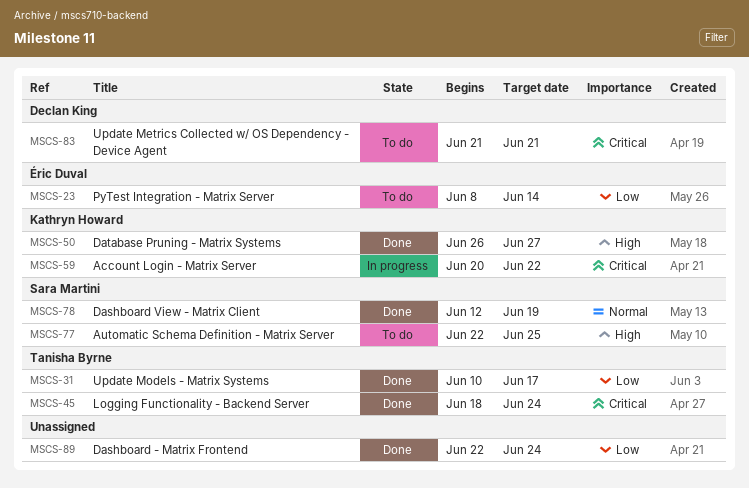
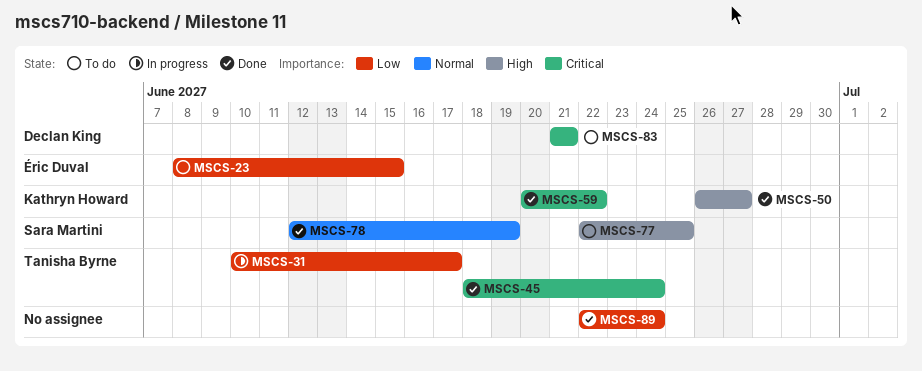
MSCS-23, due: Jun 14 -> Jun 15
MSCS-31, status: Done -> In progress
MSCS-59, status: In progress -> Done

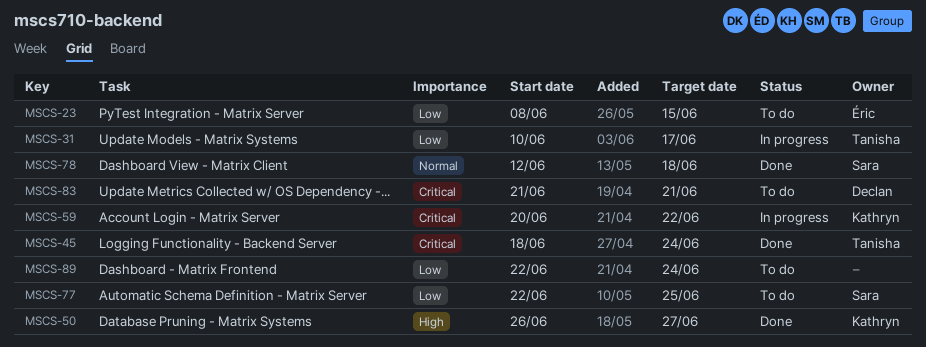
MSCS-59, status: Done -> In progress
MSCS-77, priority: High -> Low
MSCS-78, due: Jun 19 -> Jun 18
MSCS-89, status: Done -> To do

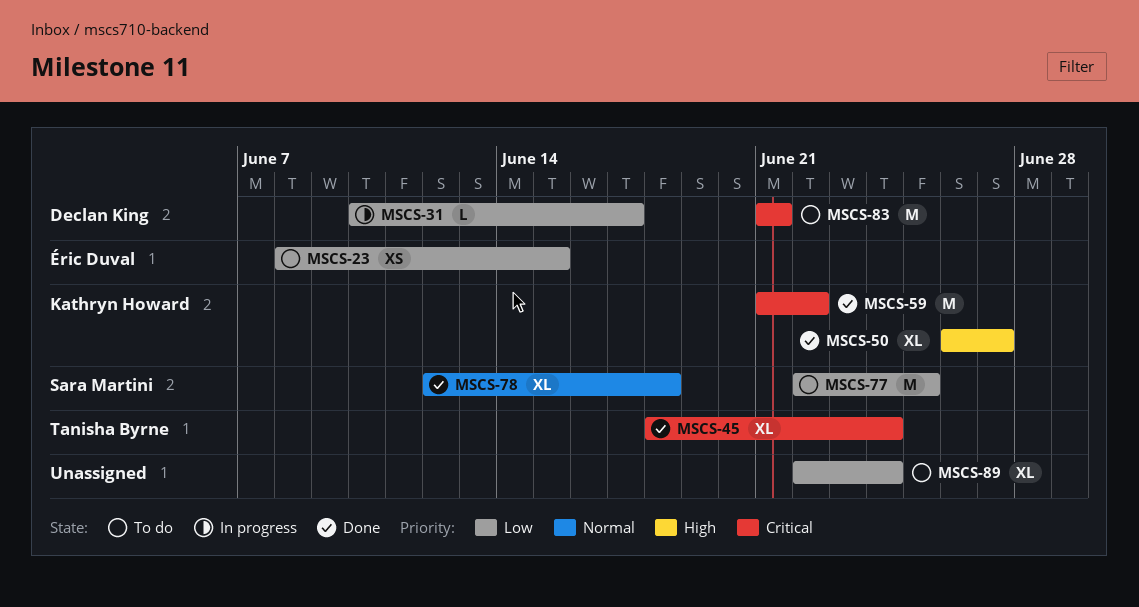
MSCS-31, owner: Tanisha Byrne -> Declan King
MSCS-59, status: In progress -> Done
MSCS-59, start: Jun 20 -> Jun 21

